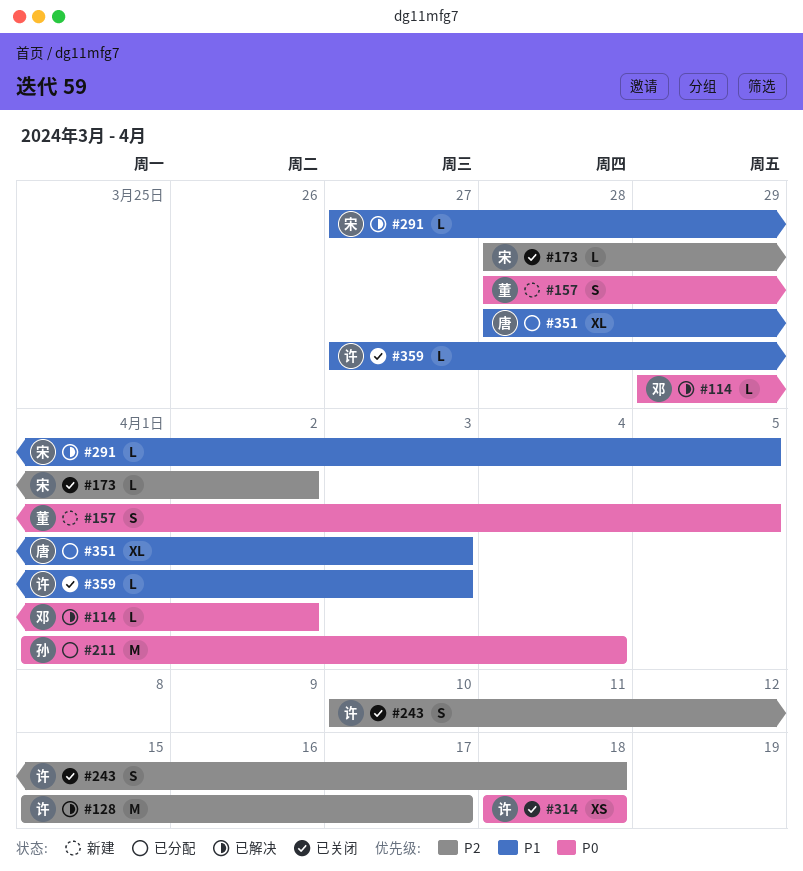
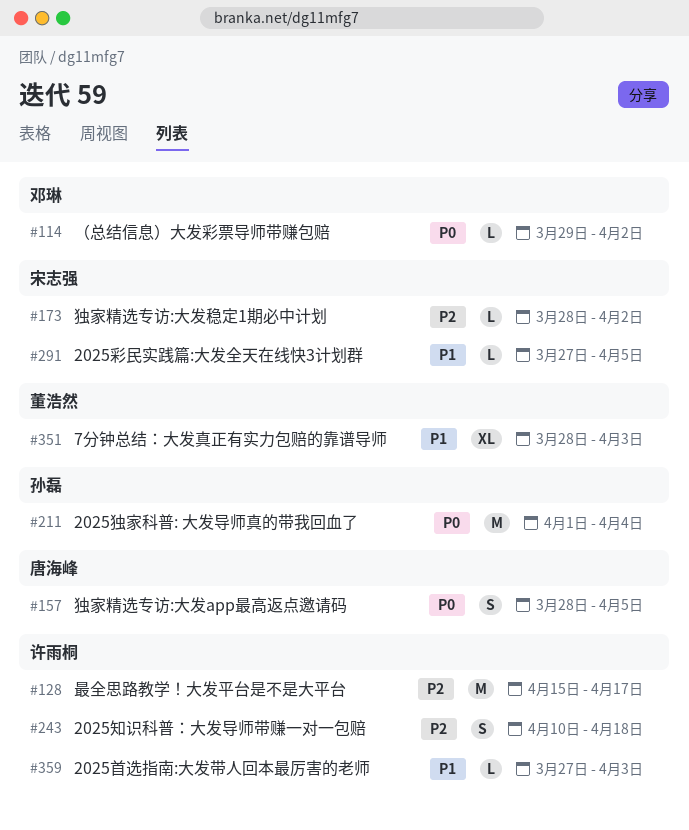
#157, owner: 董浩然 -> 唐海峰
#314: present -> none
#351, owner: 唐海峰 -> 董浩然

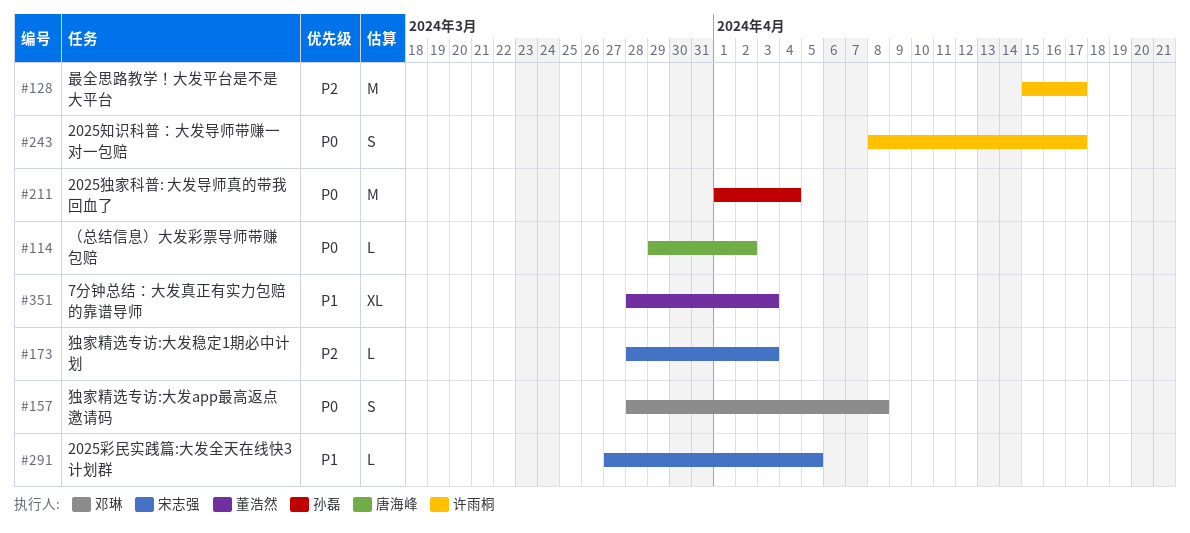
#114, owner: 邓琳 -> 唐海峰
#157, owner: 唐海峰 -> 邓琳
#157, due: Apr 5 -> Apr 8
#173, due: Apr 2 -> Apr 3
#243, priority: P2 -> P0
#243, start: Apr 10 -> Apr 8
#243, due: Apr 18 -> Apr 17
#359: present -> none

